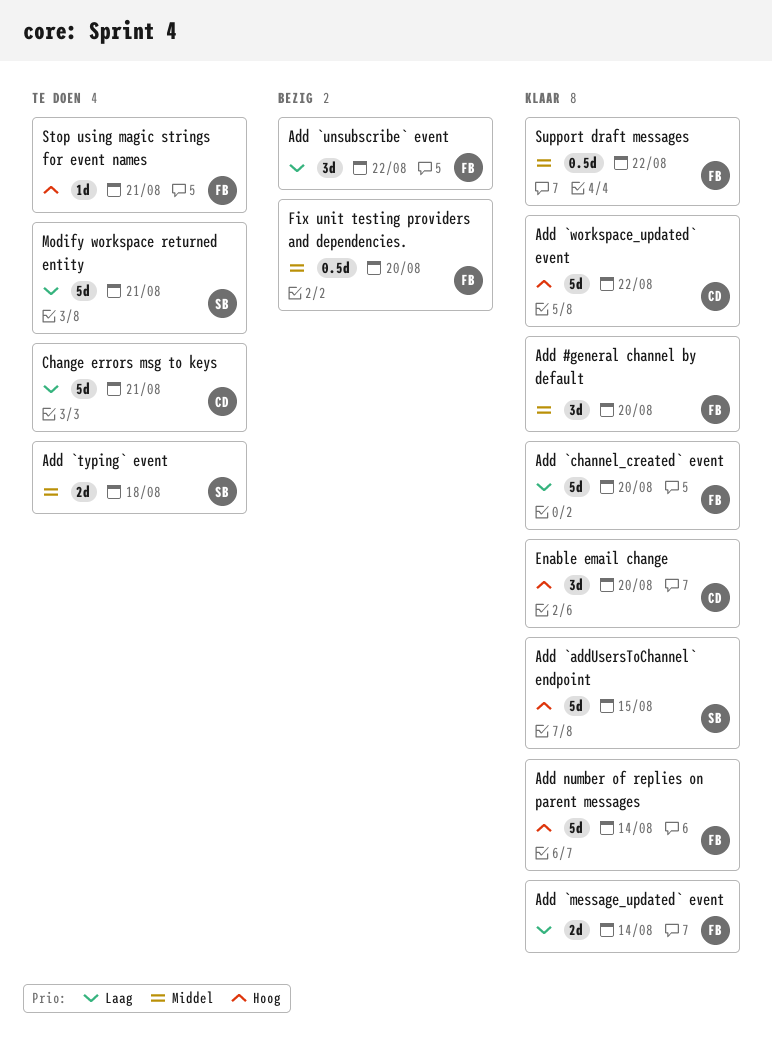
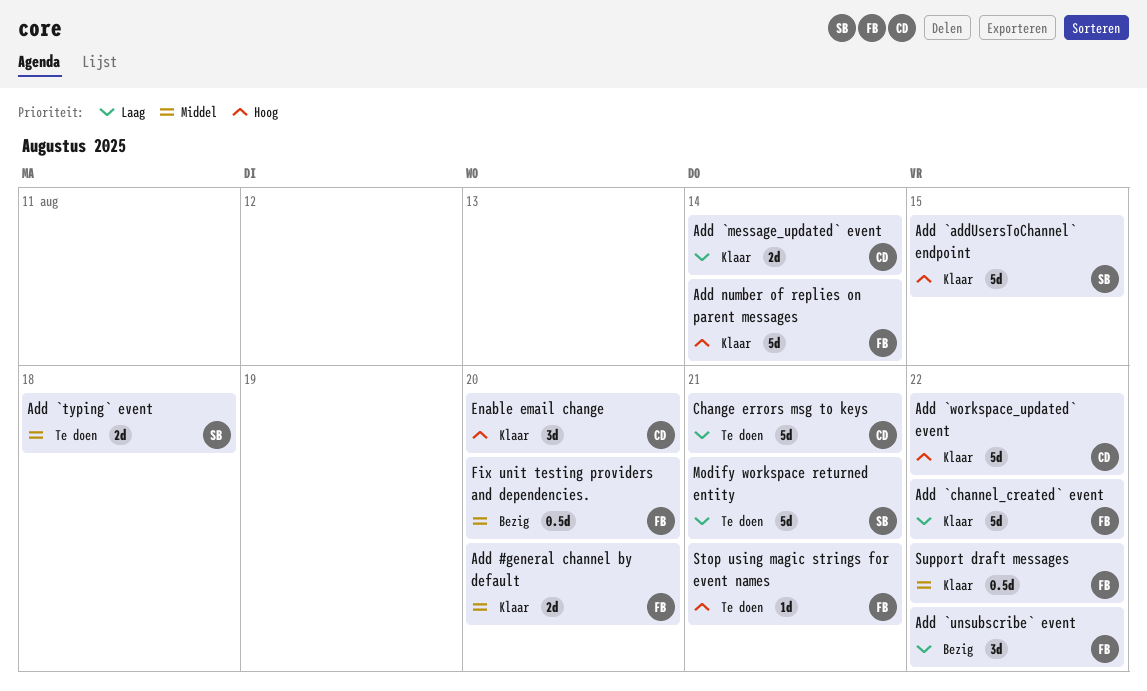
Add #general channel by default, estimate: 3d -> 2d
Add `channel_created` event, due: Aug 20 -> Aug 22
Add `message_updated` event, owner: FB -> CD

